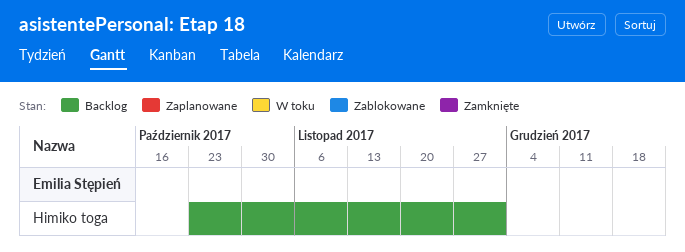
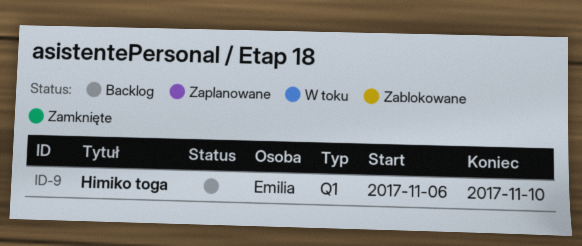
Himiko toga, start: Oct 23 -> Nov 6
Himiko toga, due: Dec 1 -> Nov 10

